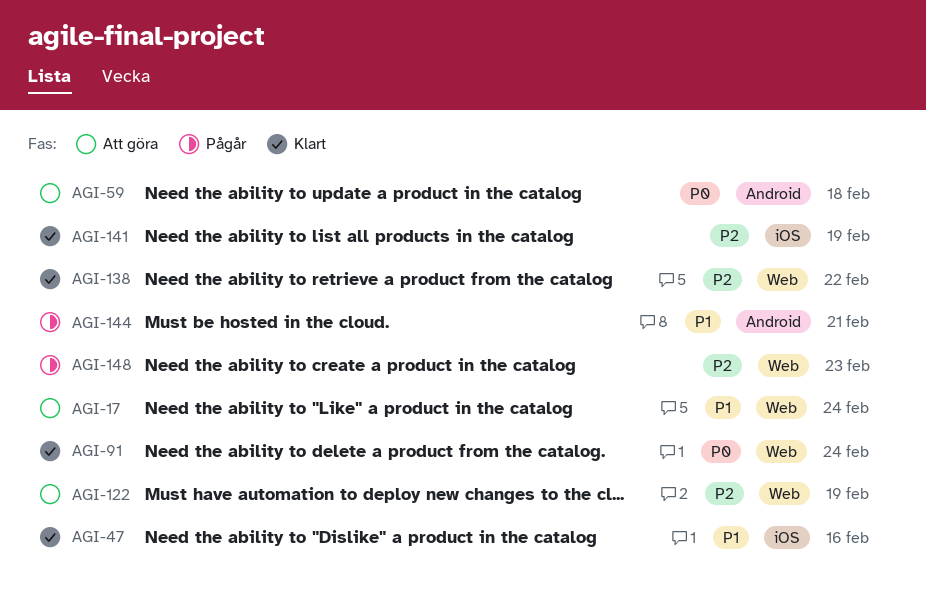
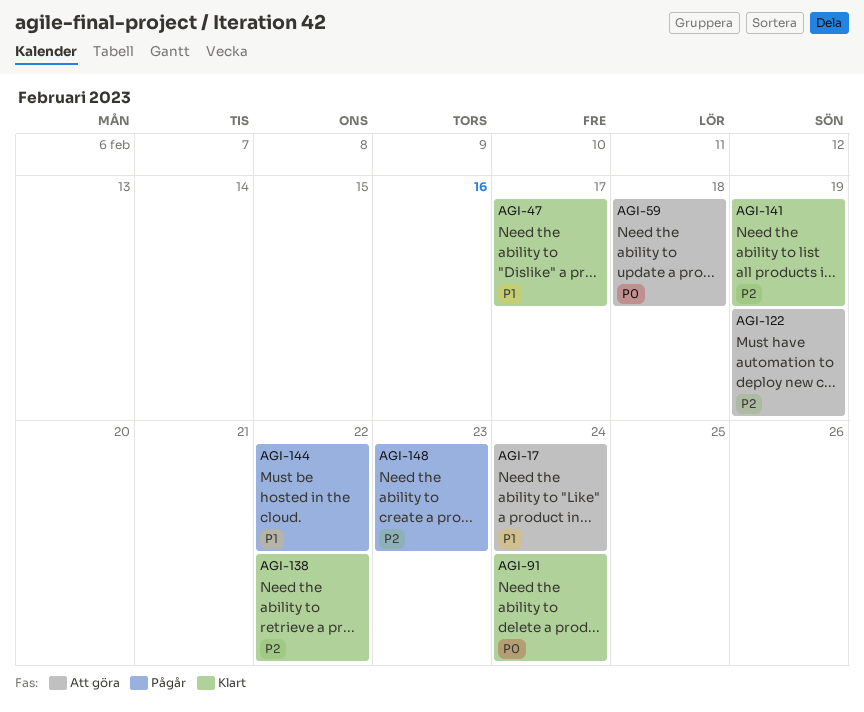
AGI-47, due: Feb 16 -> Feb 17
AGI-144, due: Feb 21 -> Feb 22

